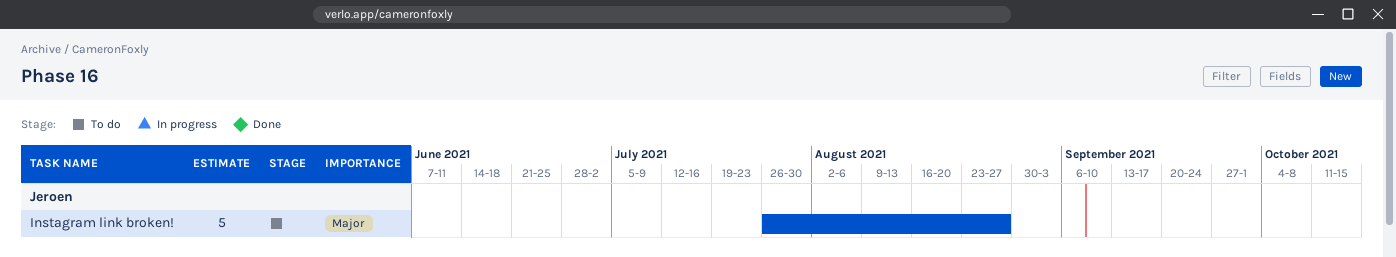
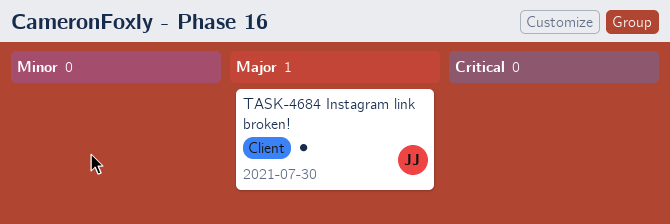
Instagram link broken!, estimate: 5 -> 1
Instagram link broken!, due: Aug 27 -> Jul 30

